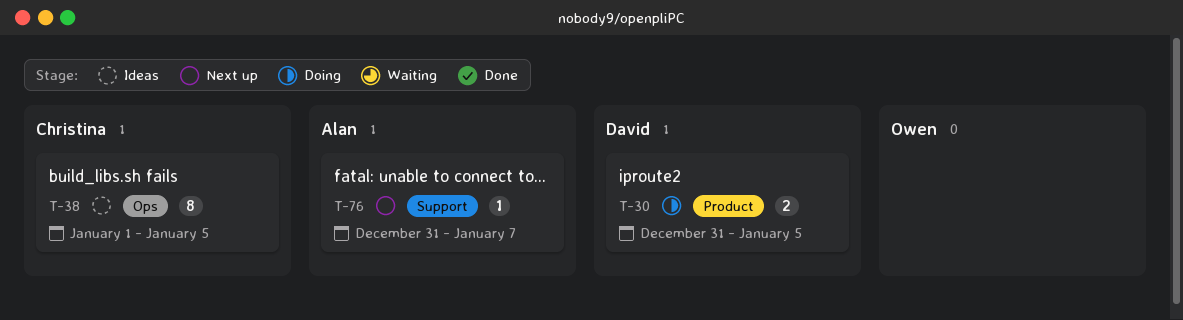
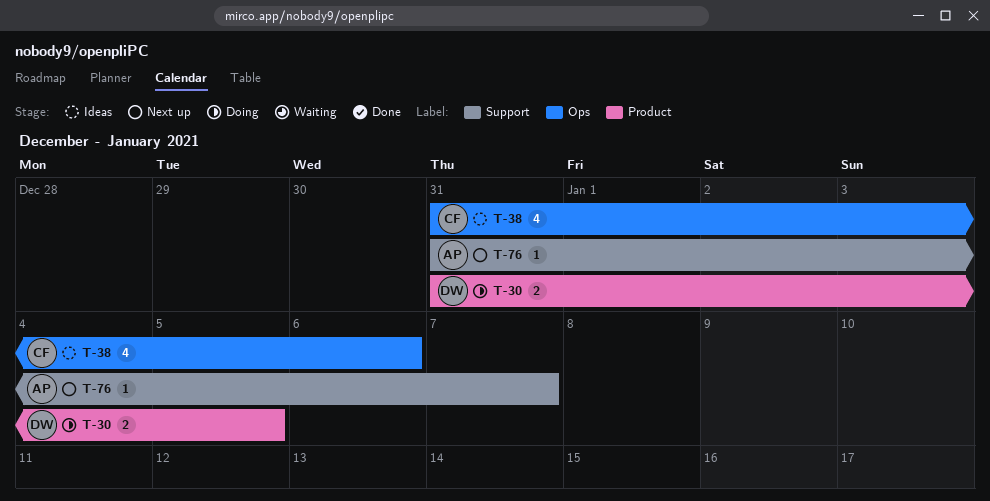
T-38, estimate: 8 -> 4
T-38, start: Jan 1 -> Dec 31
T-38, due: Jan 5 -> Jan 6

